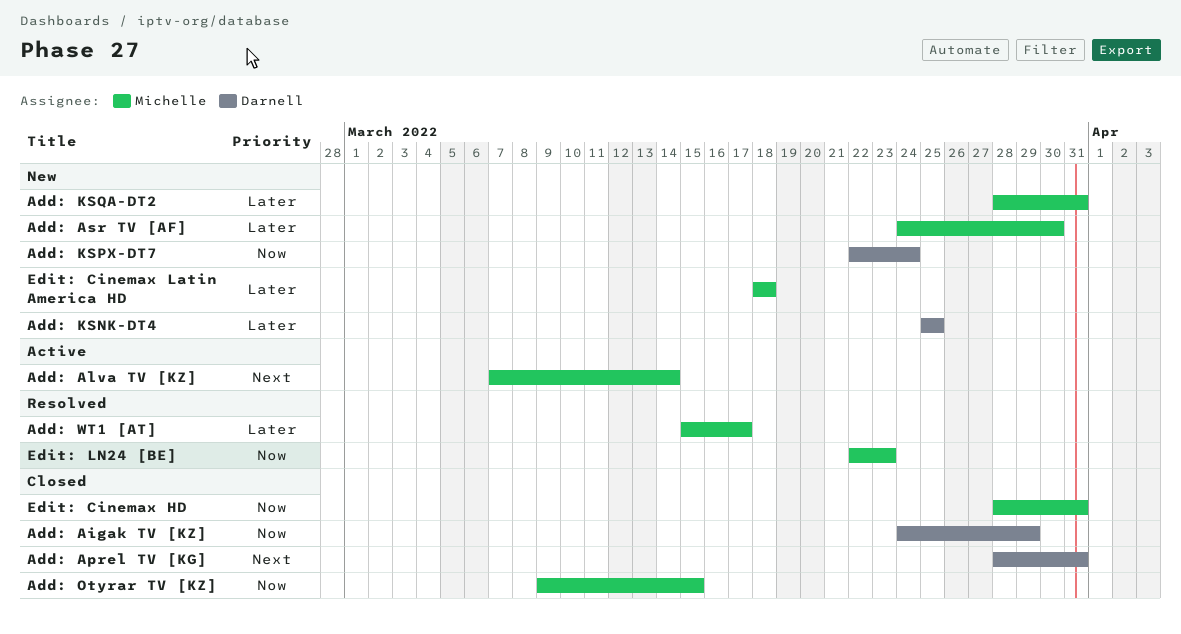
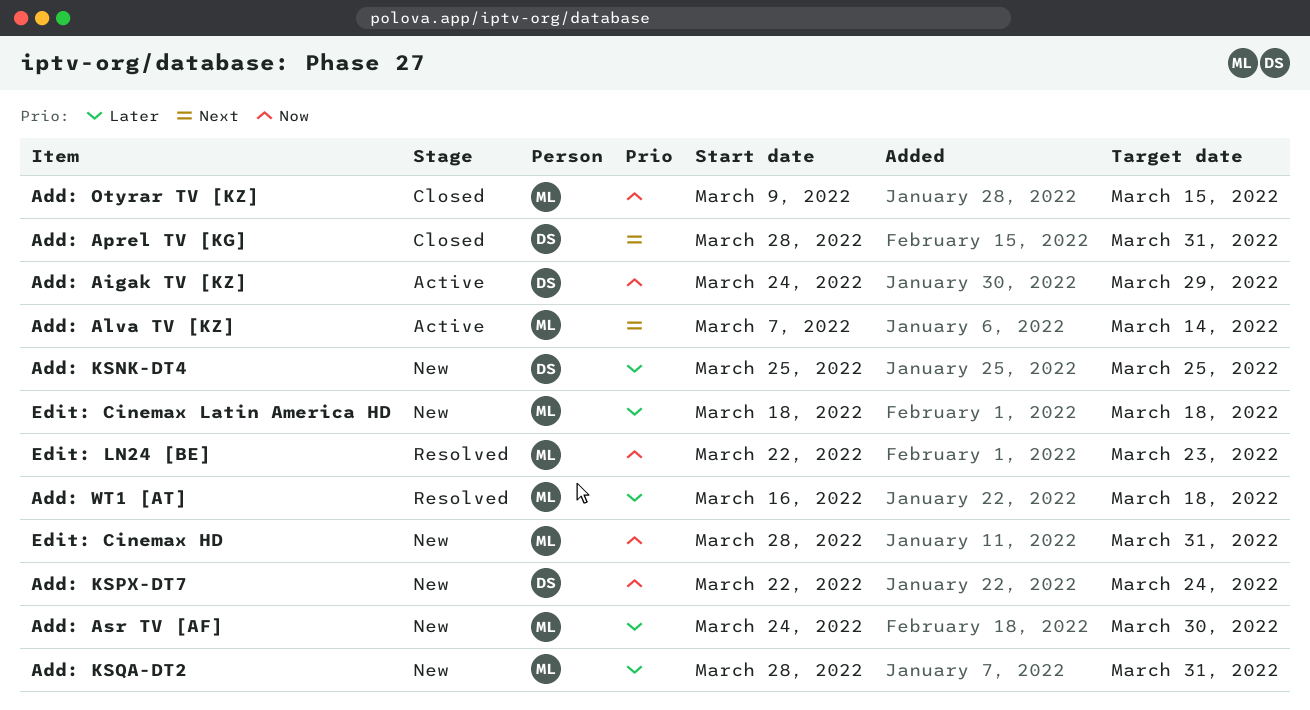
Add: Aigak TV [KZ], status: Closed -> Active
Add: WT1 [AT], start: Mar 15 -> Mar 16
Add: WT1 [AT], due: Mar 17 -> Mar 18
Edit: Cinemax HD, status: Closed -> New

